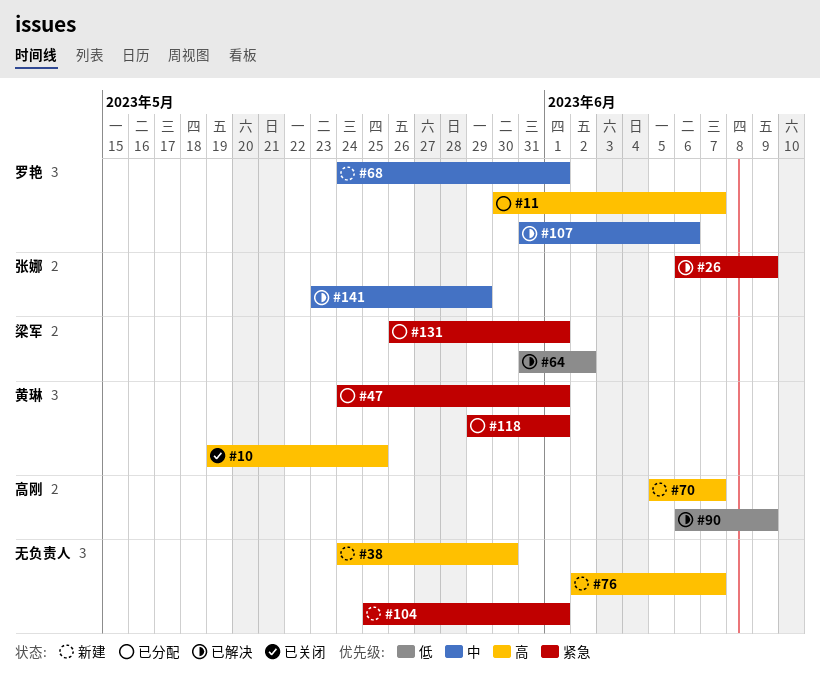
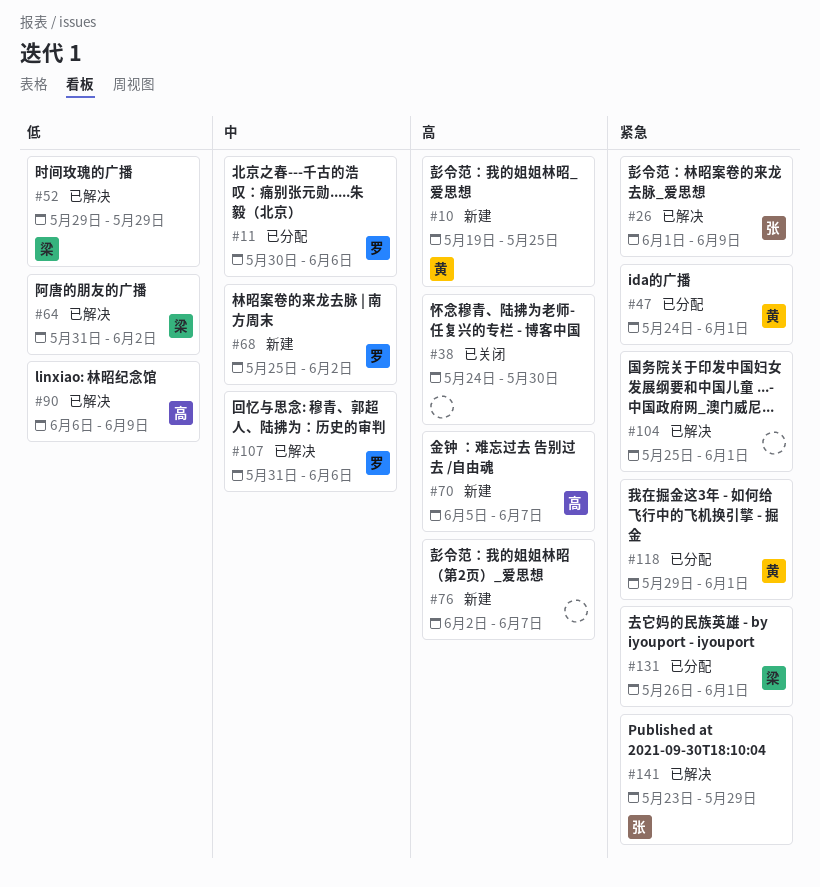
#10, status: 已关闭 -> 新建
#11, priority: 高 -> 中
#11, due: Jun 7 -> Jun 6
#26, start: Jun 6 -> Jun 1
#38, status: 新建 -> 已关闭
#52: none -> present
#68, start: May 24 -> May 25
#68, due: Jun 1 -> Jun 2
#104, status: 新建 -> 已解决
#141, priority: 中 -> 紧急

